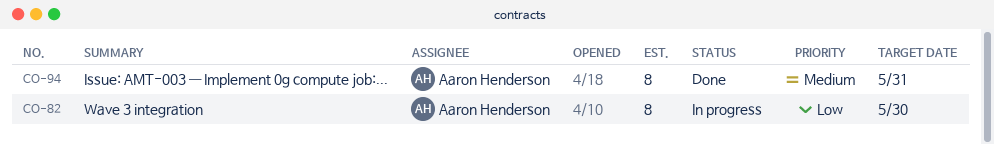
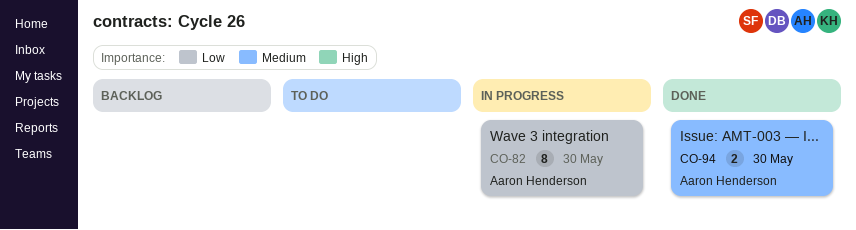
CO-94, estimate: 8 -> 2
CO-94, due: May 31 -> May 30

